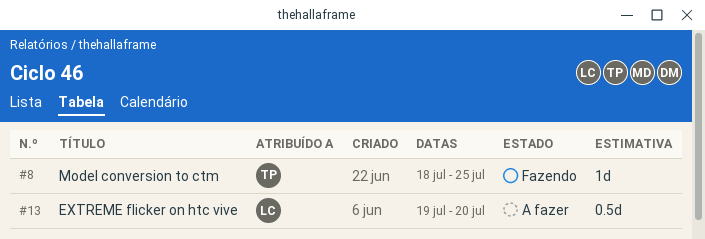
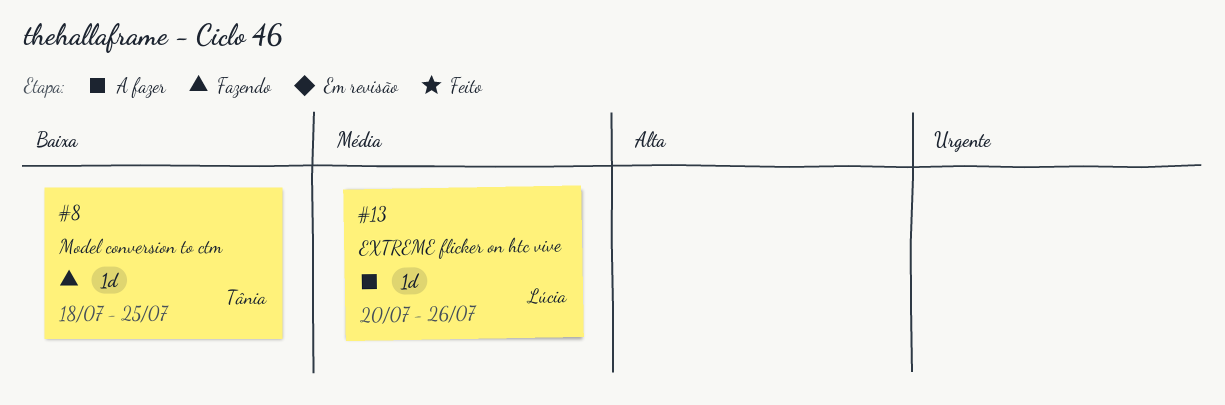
#13, estimate: 0.5d -> 1d
#13, start: Jul 19 -> Jul 20
#13, due: Jul 20 -> Jul 26

